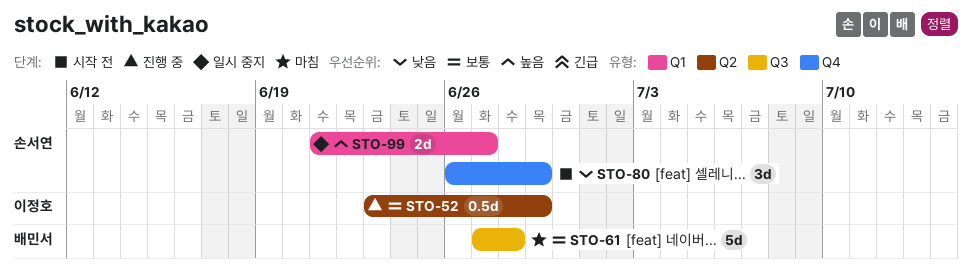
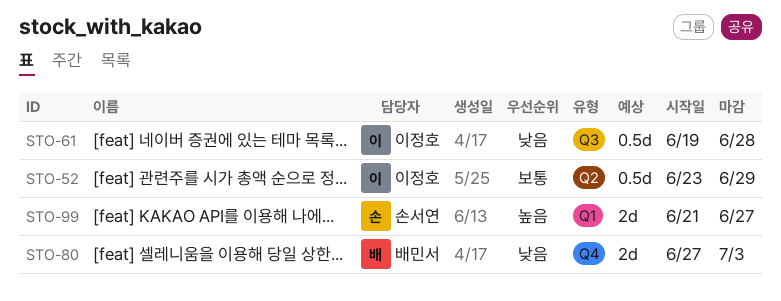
STO-61, owner: 배민서 -> 이정호
STO-61, priority: 보통 -> 낮음
STO-61, estimate: 5d -> 0.5d
STO-61, start: Jun 27 -> Jun 19
STO-80, owner: 손서연 -> 배민서
STO-80, estimate: 3d -> 2d
STO-80, start: Jun 26 -> Jun 27
STO-80, due: Jun 29 -> Jul 3

